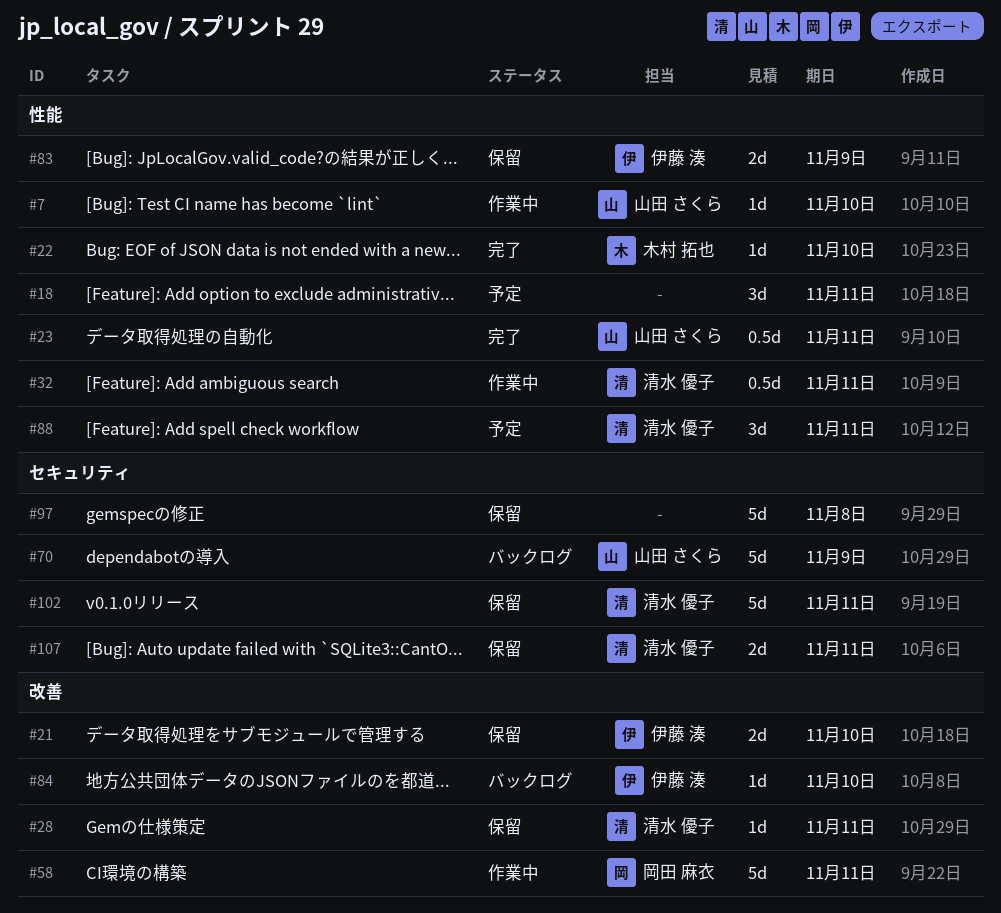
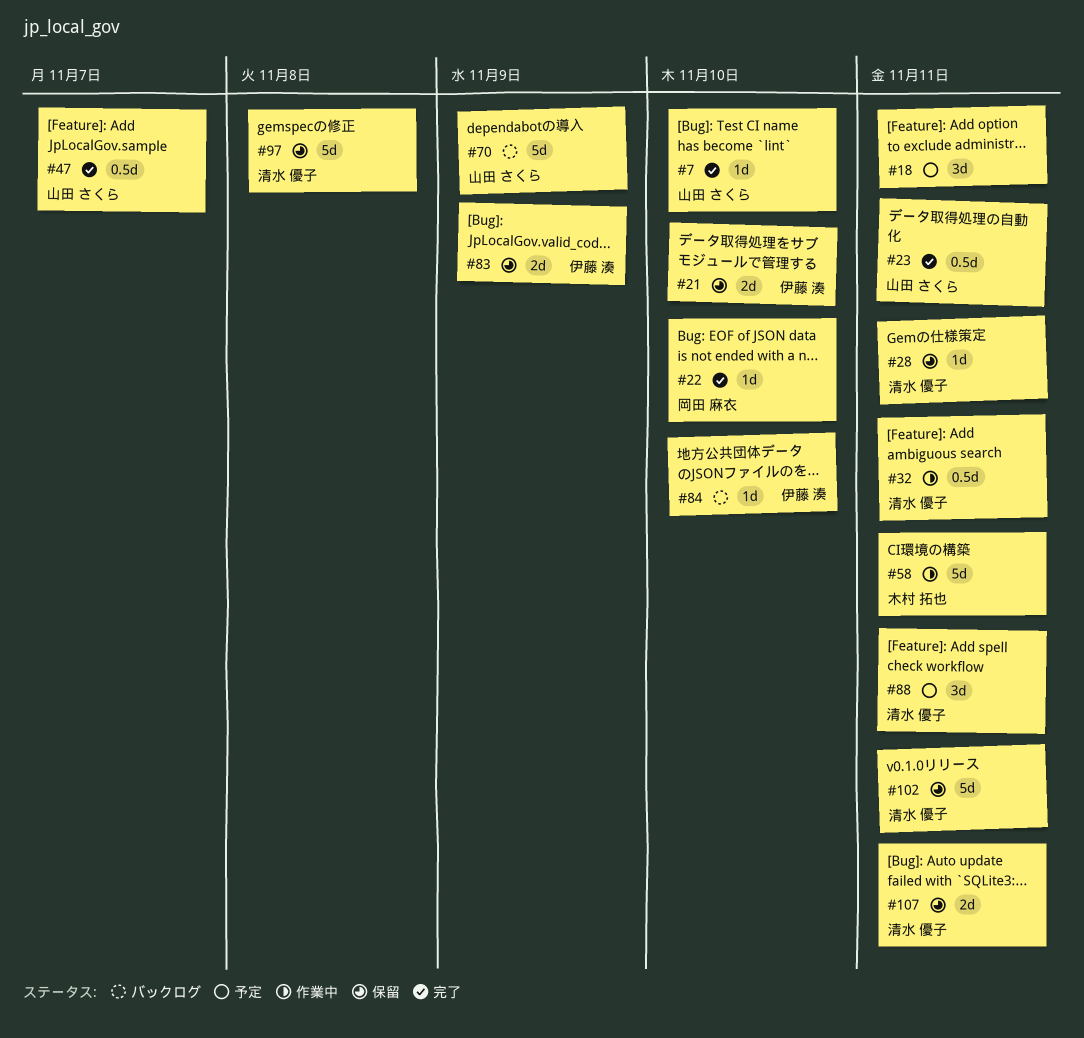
#7, status: 作業中 -> 完了
#22, owner: 木村 拓也 -> 岡田 麻衣
#47: none -> present
#58, owner: 岡田 麻衣 -> 木村 拓也
#97, owner: none -> 清水 優子

